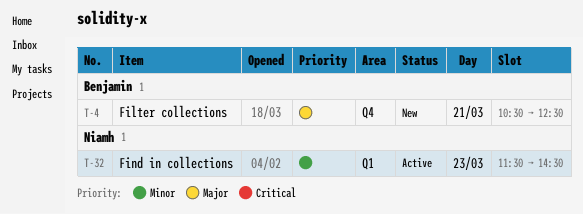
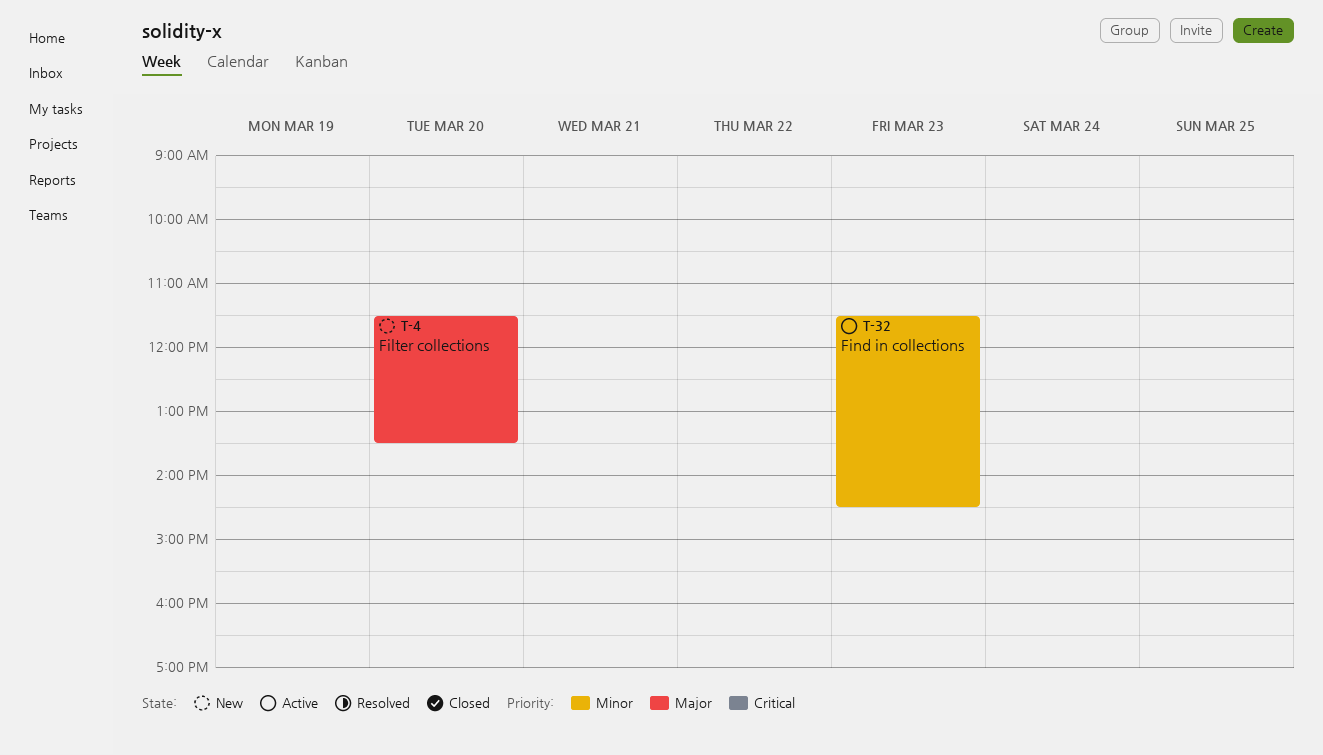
T-4, day: Mar 21 -> Mar 20
T-4, begins: 10:30 -> 11:30
T-4, ends: 12:30 -> 13:30

